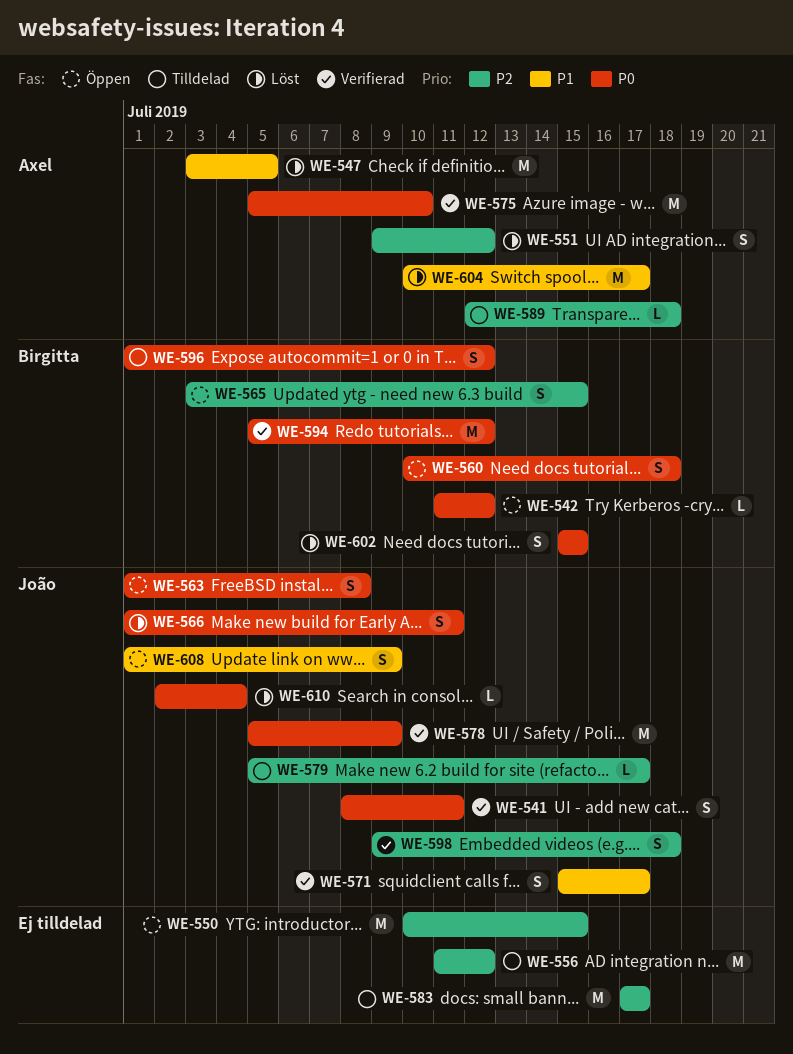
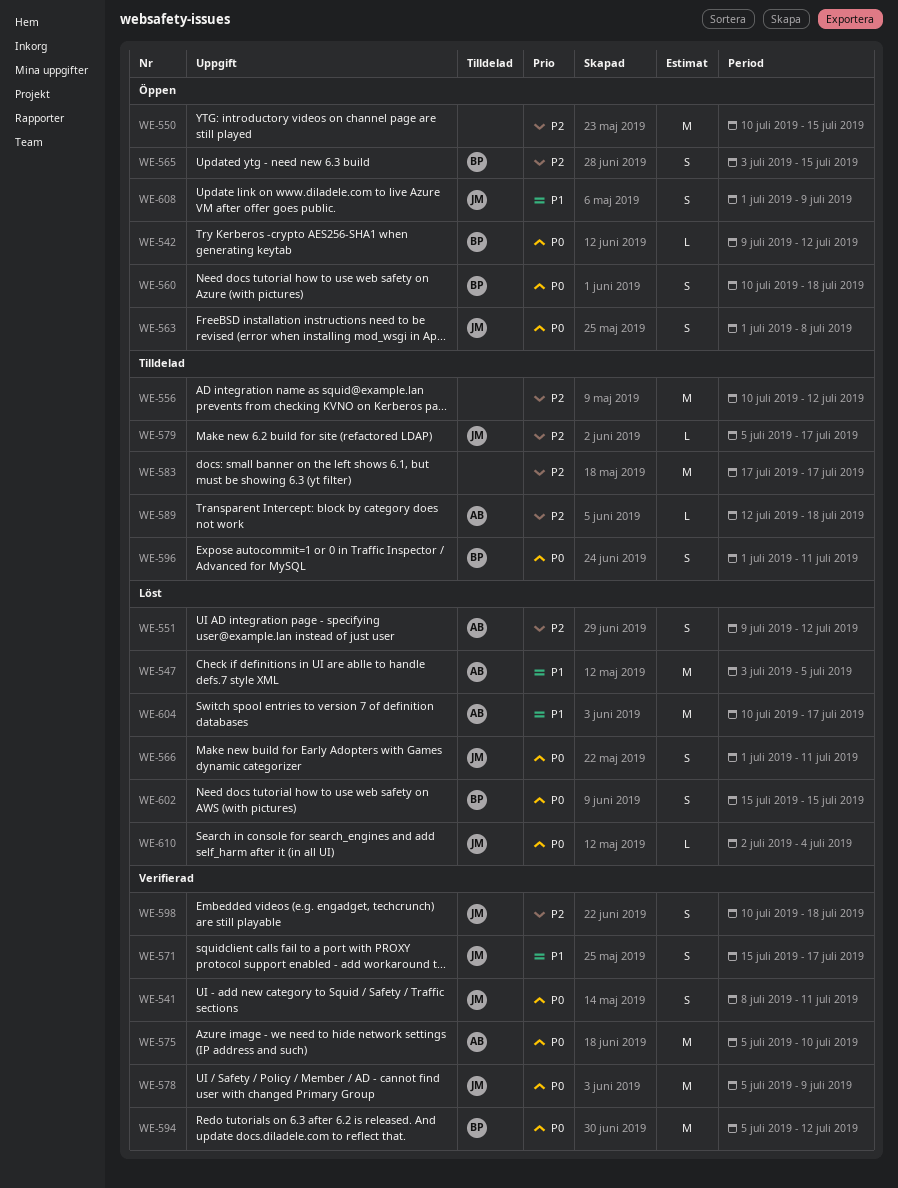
WE-542, start: Jul 11 -> Jul 9
WE-556, start: Jul 11 -> Jul 10
WE-596, due: Jul 12 -> Jul 11
WE-598, start: Jul 9 -> Jul 10

